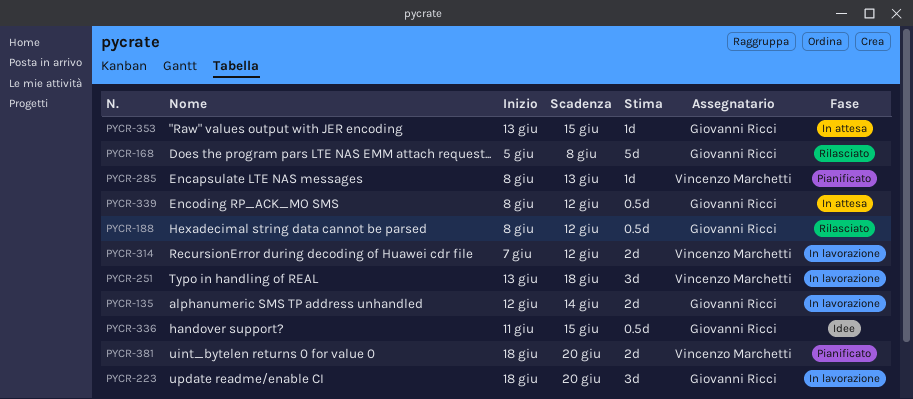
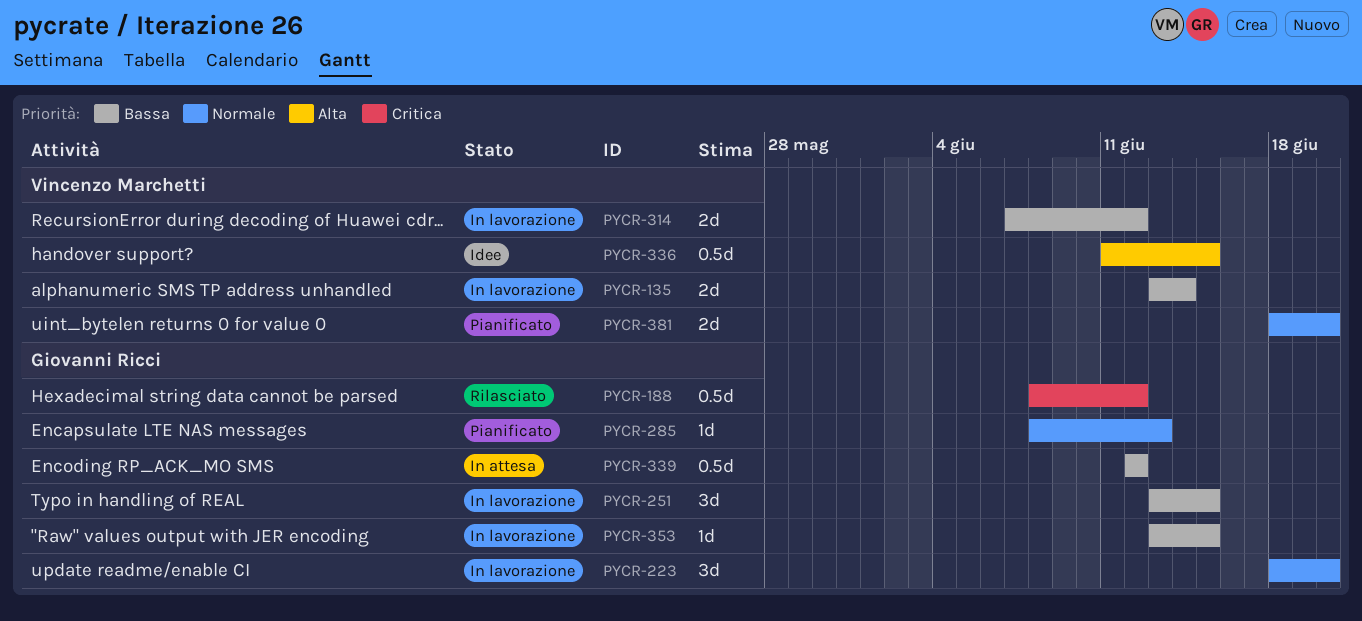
PYCR-135, owner: Giovanni Ricci -> Vincenzo Marchetti
PYCR-135, start: Jun 12 -> Jun 13
PYCR-168: present -> none
PYCR-251, owner: Vincenzo Marchetti -> Giovanni Ricci
PYCR-251, due: Jun 18 -> Jun 15
PYCR-285, owner: Vincenzo Marchetti -> Giovanni Ricci
PYCR-336, owner: Giovanni Ricci -> Vincenzo Marchetti
PYCR-339, start: Jun 8 -> Jun 12
PYCR-353, status: In attesa -> In lavorazione

